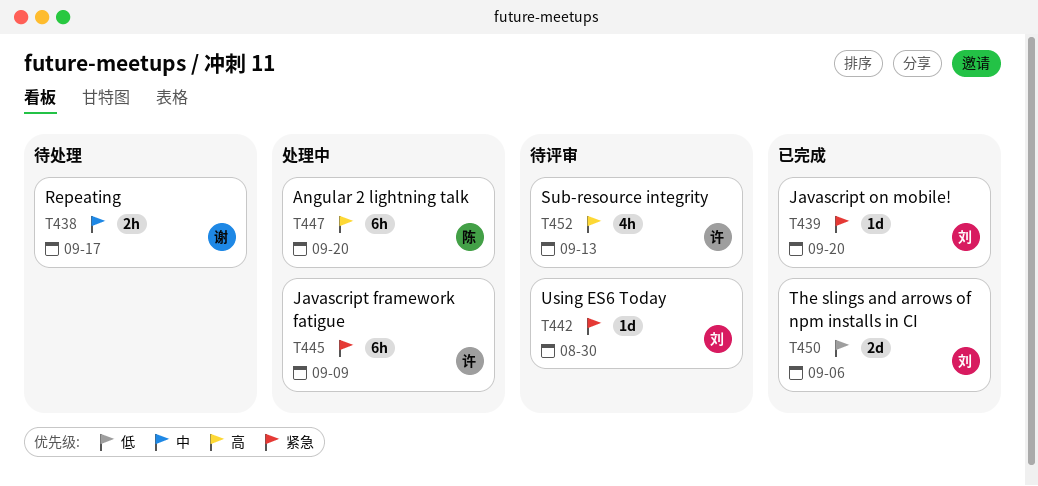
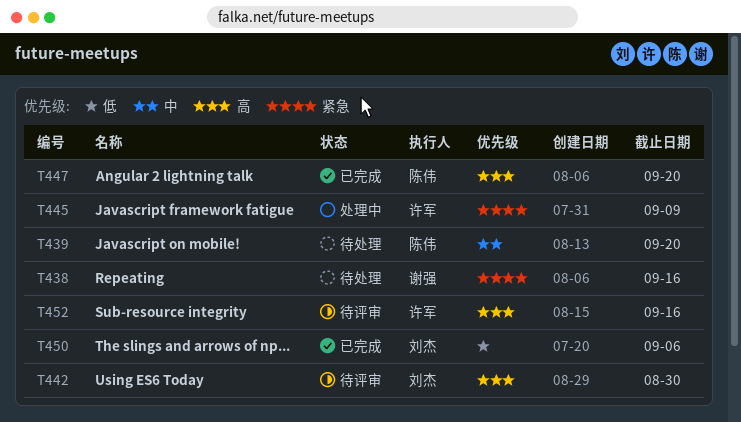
T438, priority: 中 -> 紧急
T438, due: Sep 17 -> Sep 16
T439, status: 已完成 -> 待处理
T439, owner: 刘杰 -> 陈伟
T439, priority: 紧急 -> 中
T442, priority: 紧急 -> 高
T447, status: 处理中 -> 已完成
T452, due: Sep 13 -> Sep 16

